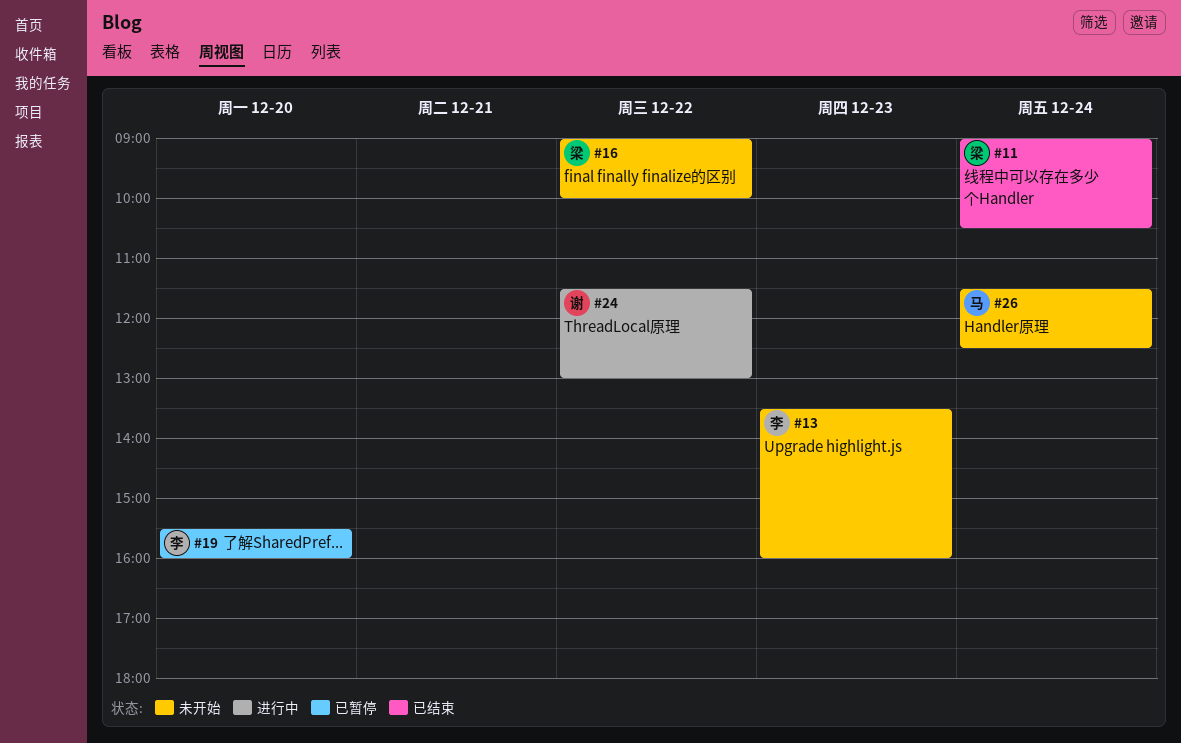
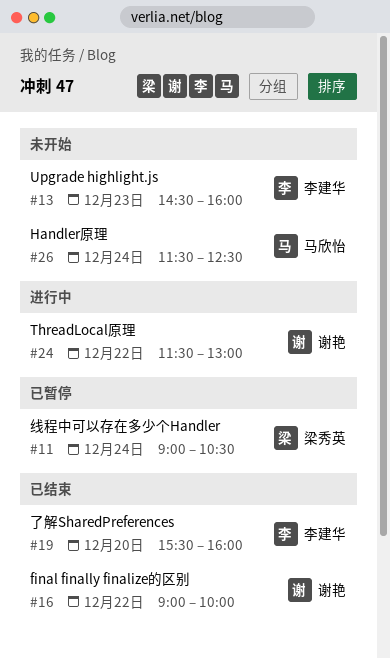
#11, status: 已结束 -> 已暂停
#13, begins: 13:30 -> 14:30
#16, status: 未开始 -> 已结束
#16, owner: 梁秀英 -> 谢艳
#19, status: 已暂停 -> 已结束

